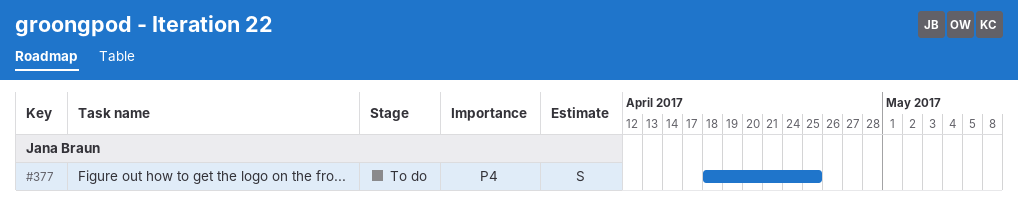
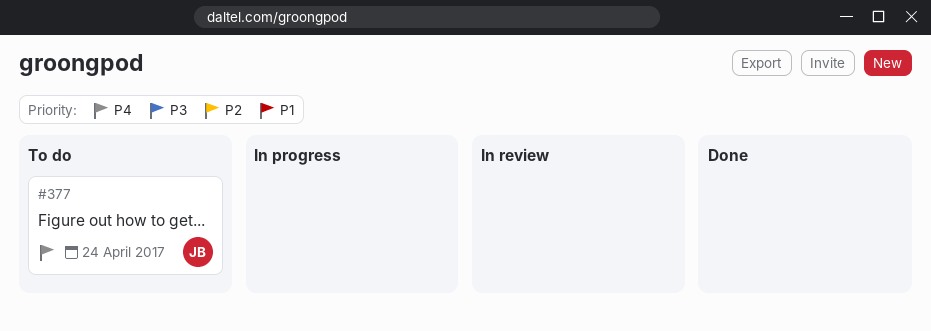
#377, due: Apr 25 -> Apr 24

